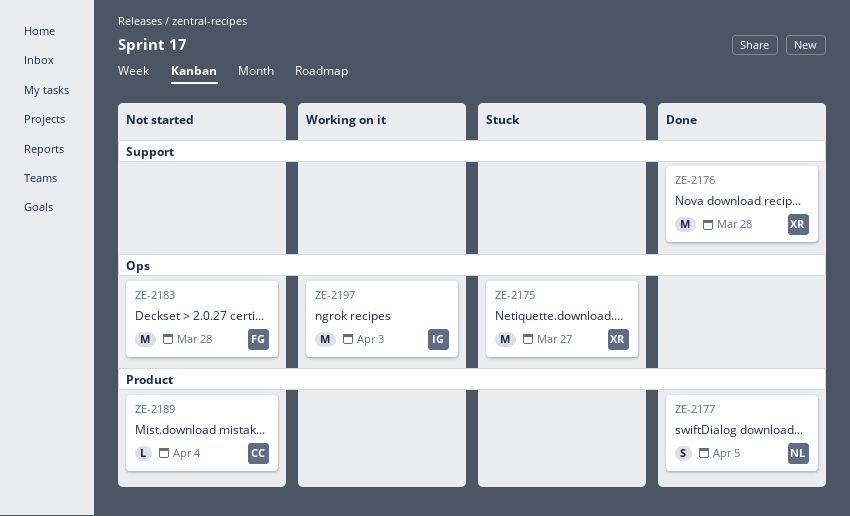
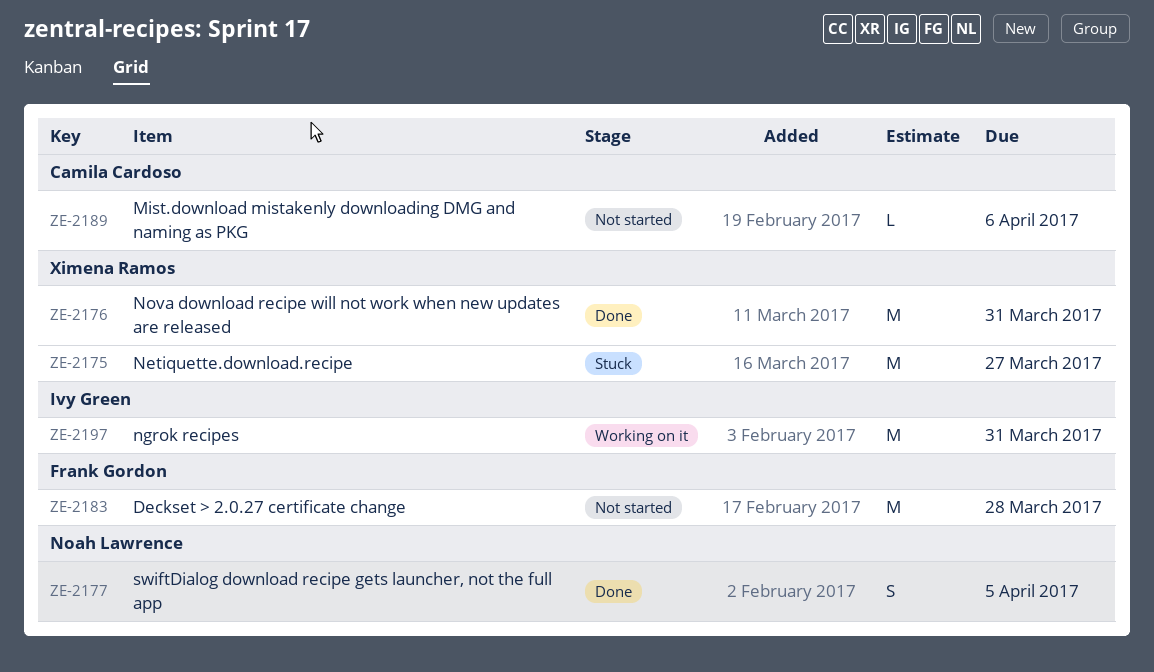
ZE-2176, due: Mar 28 -> Mar 31
ZE-2189, due: Apr 4 -> Apr 6
ZE-2197, due: Apr 3 -> Mar 31

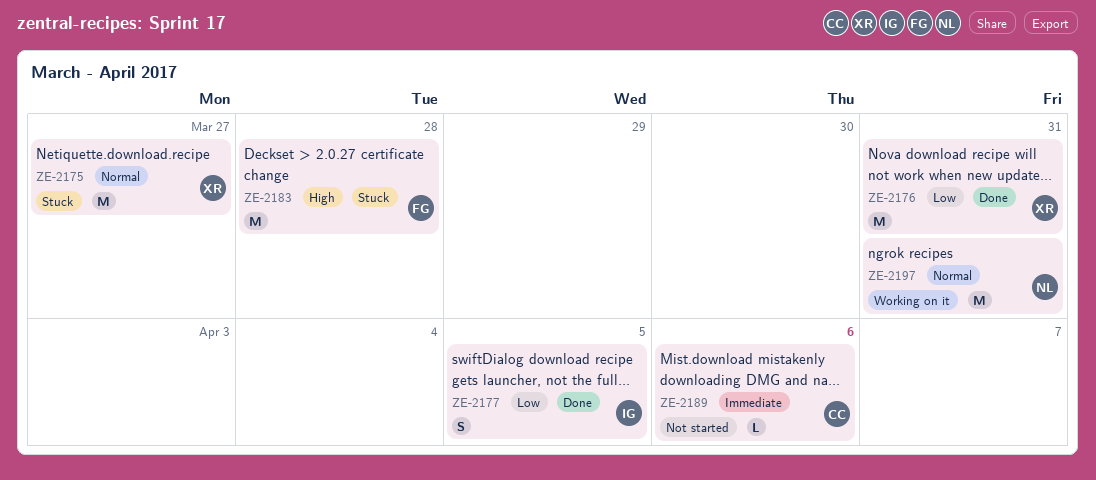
ZE-2177, owner: Noah Lawrence -> Ivy Green
ZE-2183, status: Not started -> Stuck
ZE-2197, owner: Ivy Green -> Noah Lawrence

